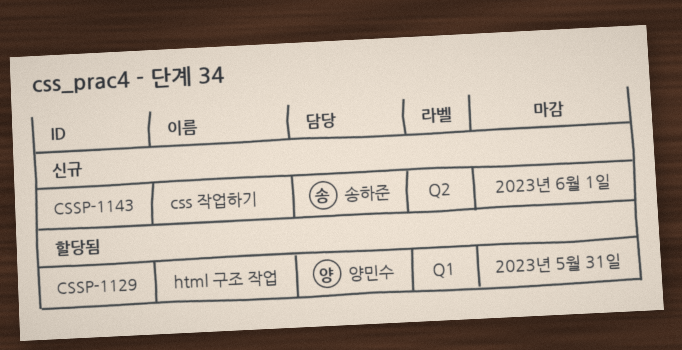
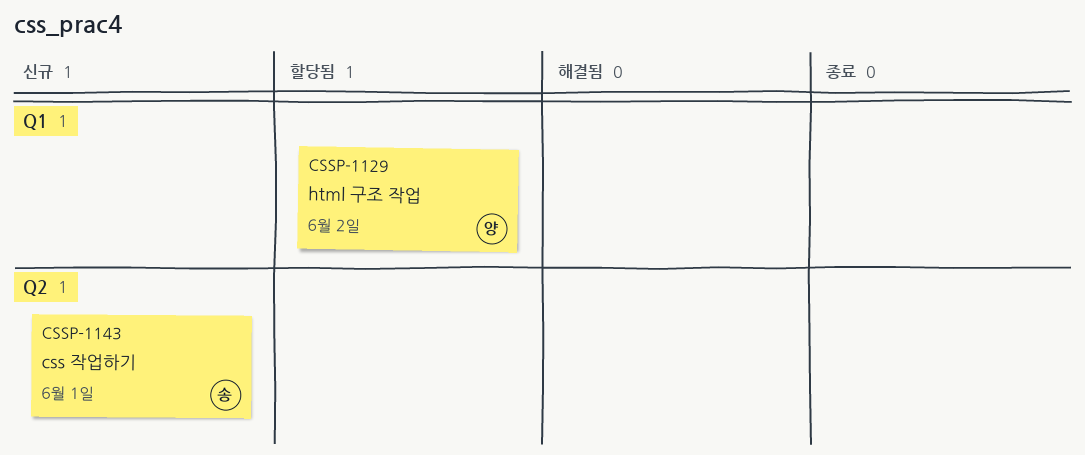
CSSP-1129, due: May 31 -> Jun 2

